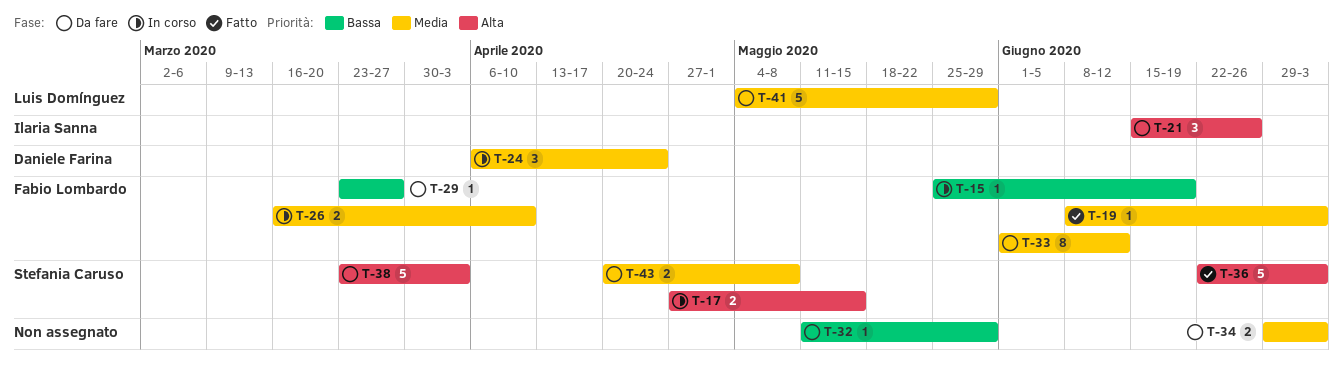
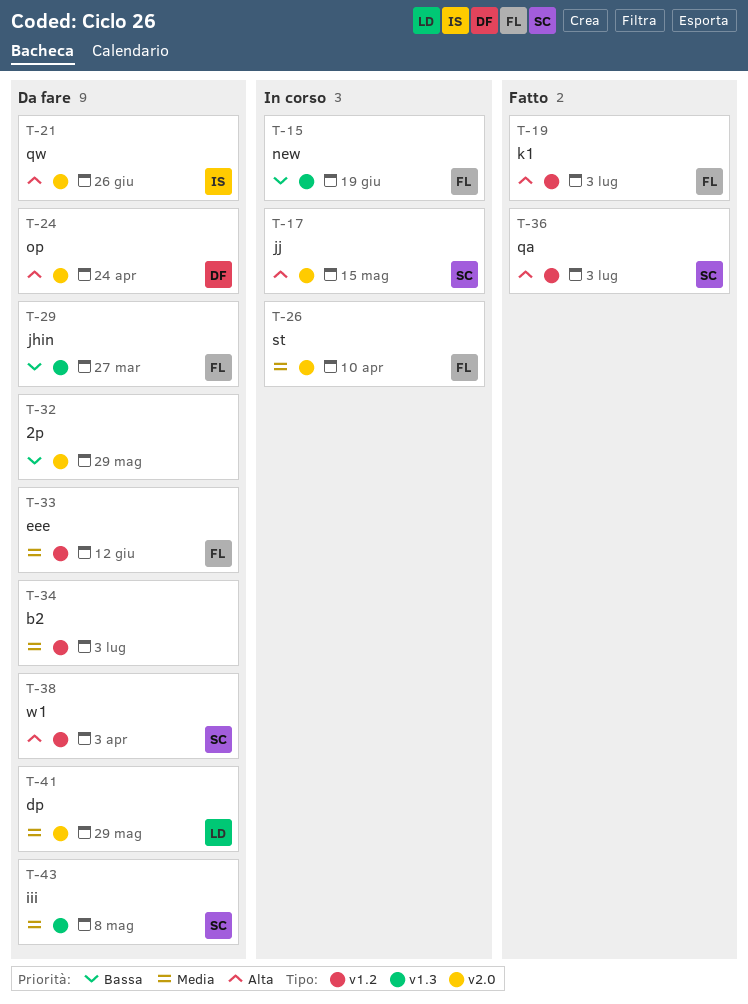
T-19, priority: Media -> Alta
T-24, status: In corso -> Da fare
T-24, priority: Media -> Alta

